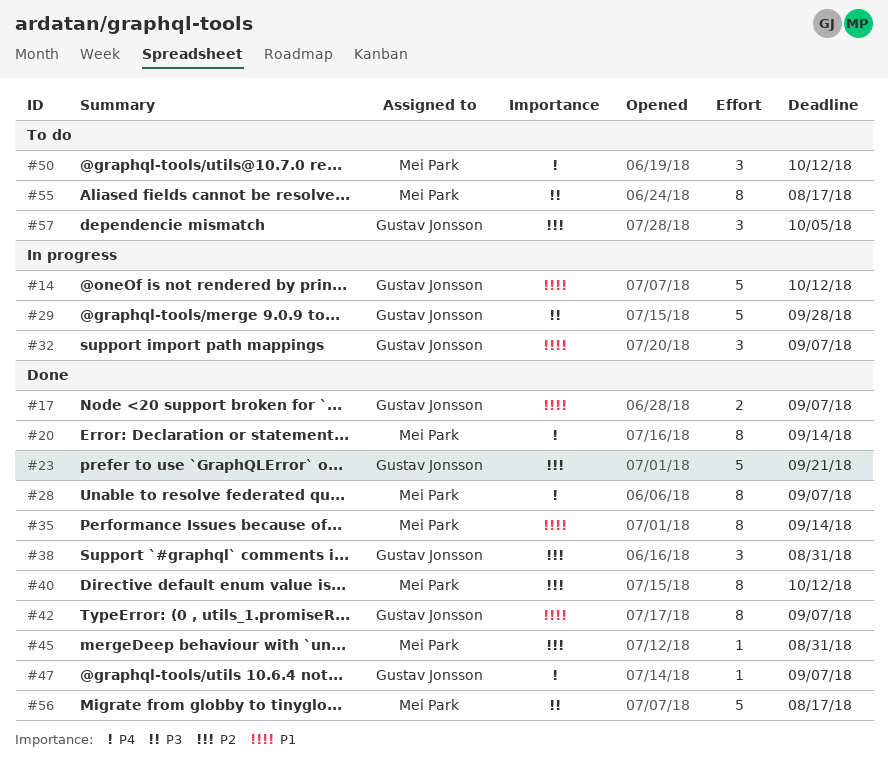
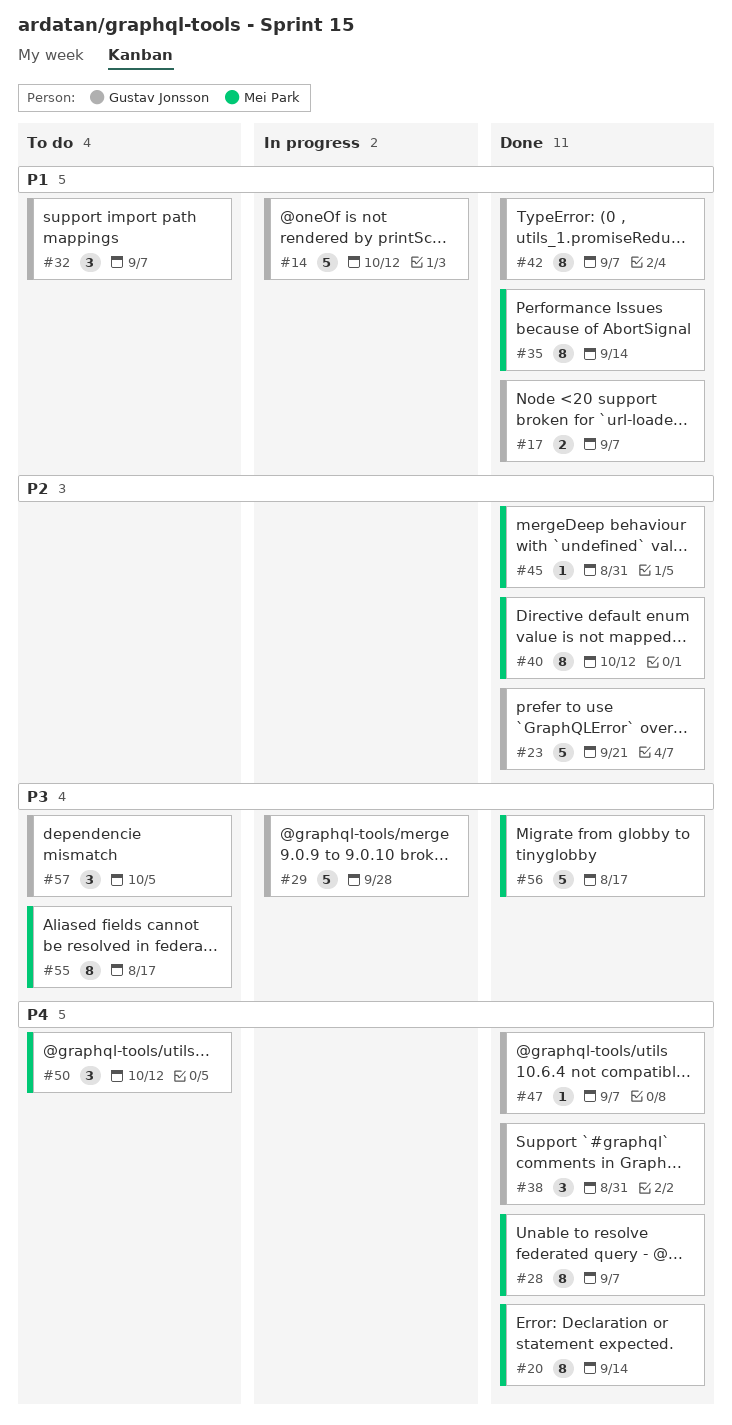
#32, status: In progress -> To do
#38, priority: P2 -> P4
#57, priority: P2 -> P3

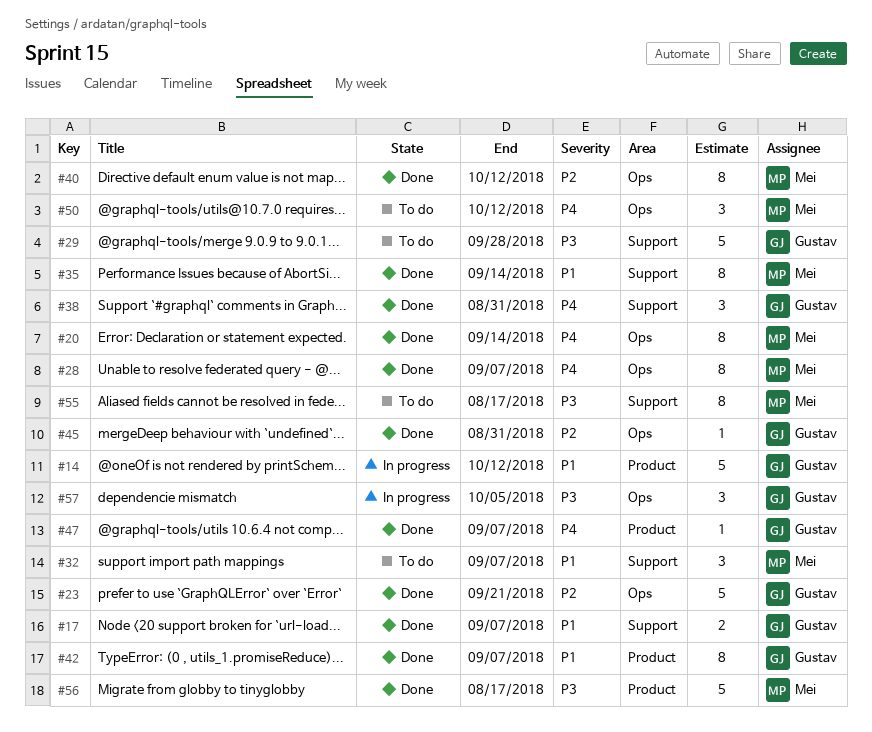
#29, status: In progress -> To do
#32, owner: Gustav Jonsson -> Mei Park
#45, owner: Mei Park -> Gustav Jonsson
#57, status: To do -> In progress

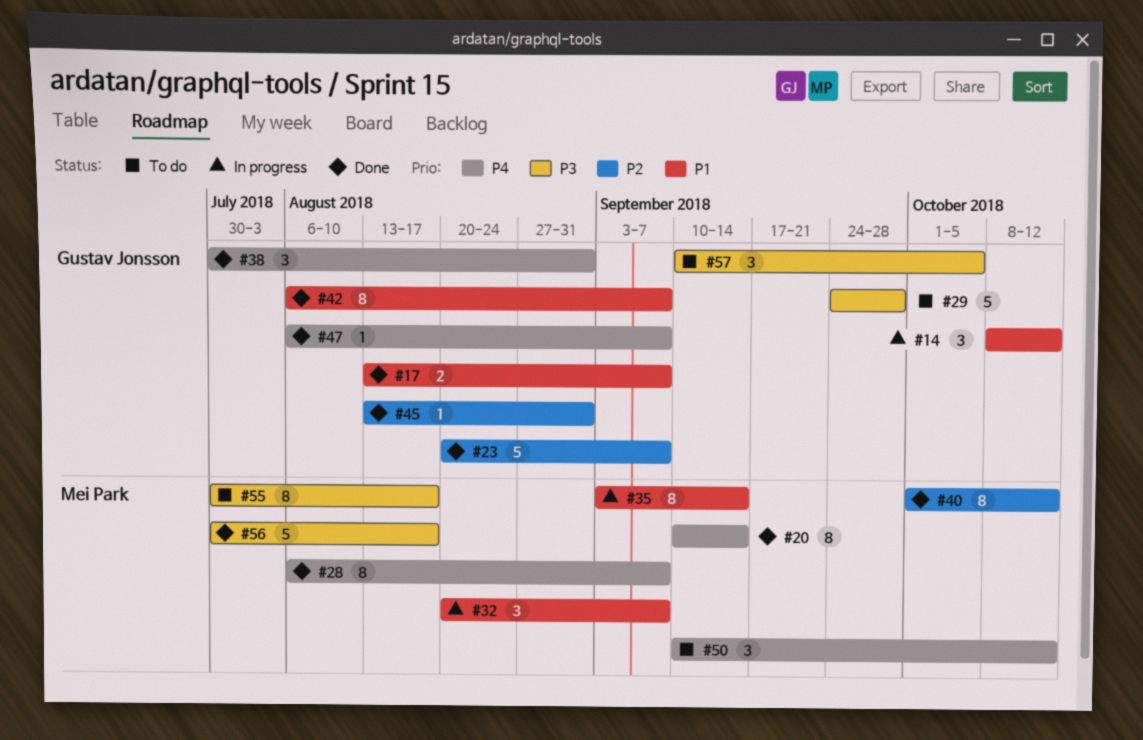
#14, estimate: 5 -> 3
#23, due: Sep 21 -> Sep 7
#32, status: To do -> In progress
#35, status: Done -> In progress
#57, status: In progress -> To do

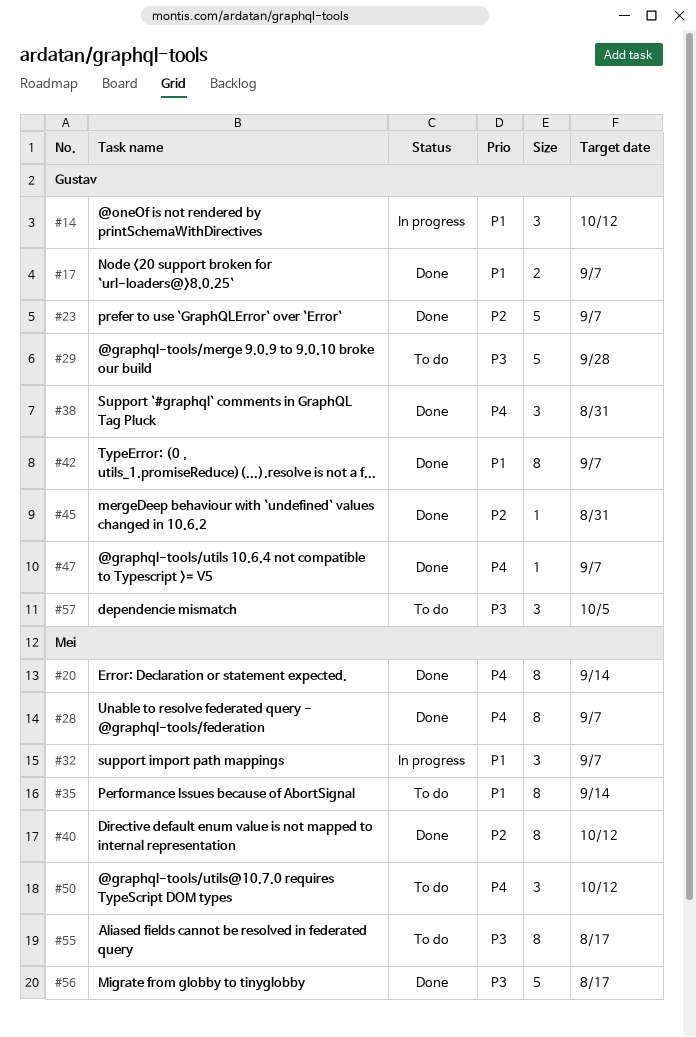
#35, status: In progress -> To do

